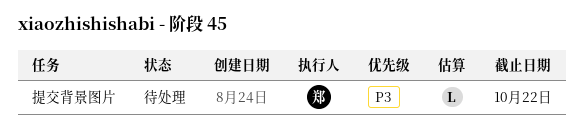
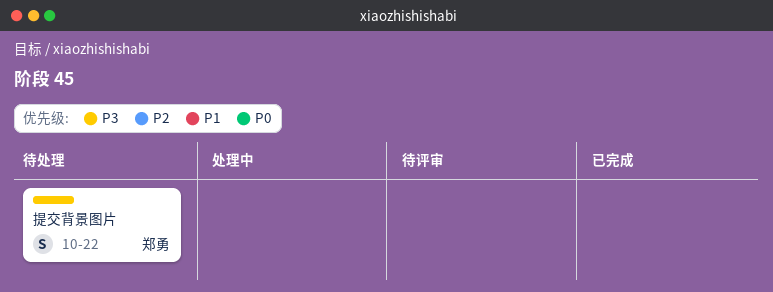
提交背景图片, estimate: L -> S

